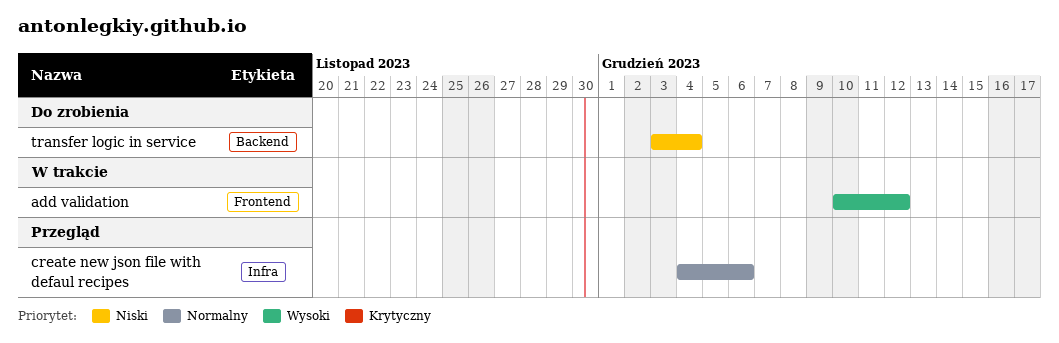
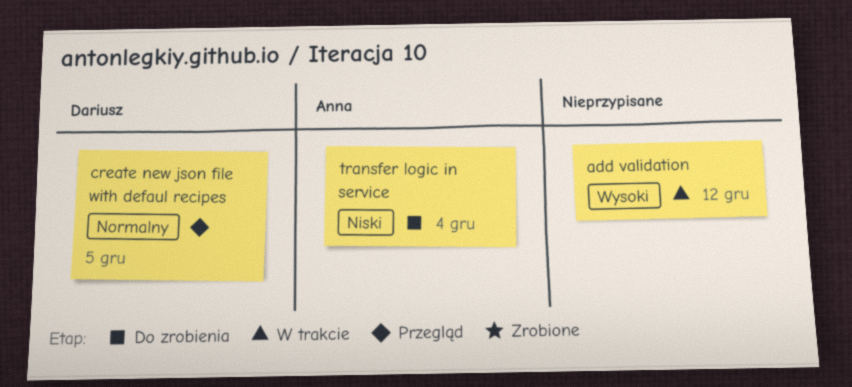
create new json file with defaul recipes, due: Dec 6 -> Dec 5

